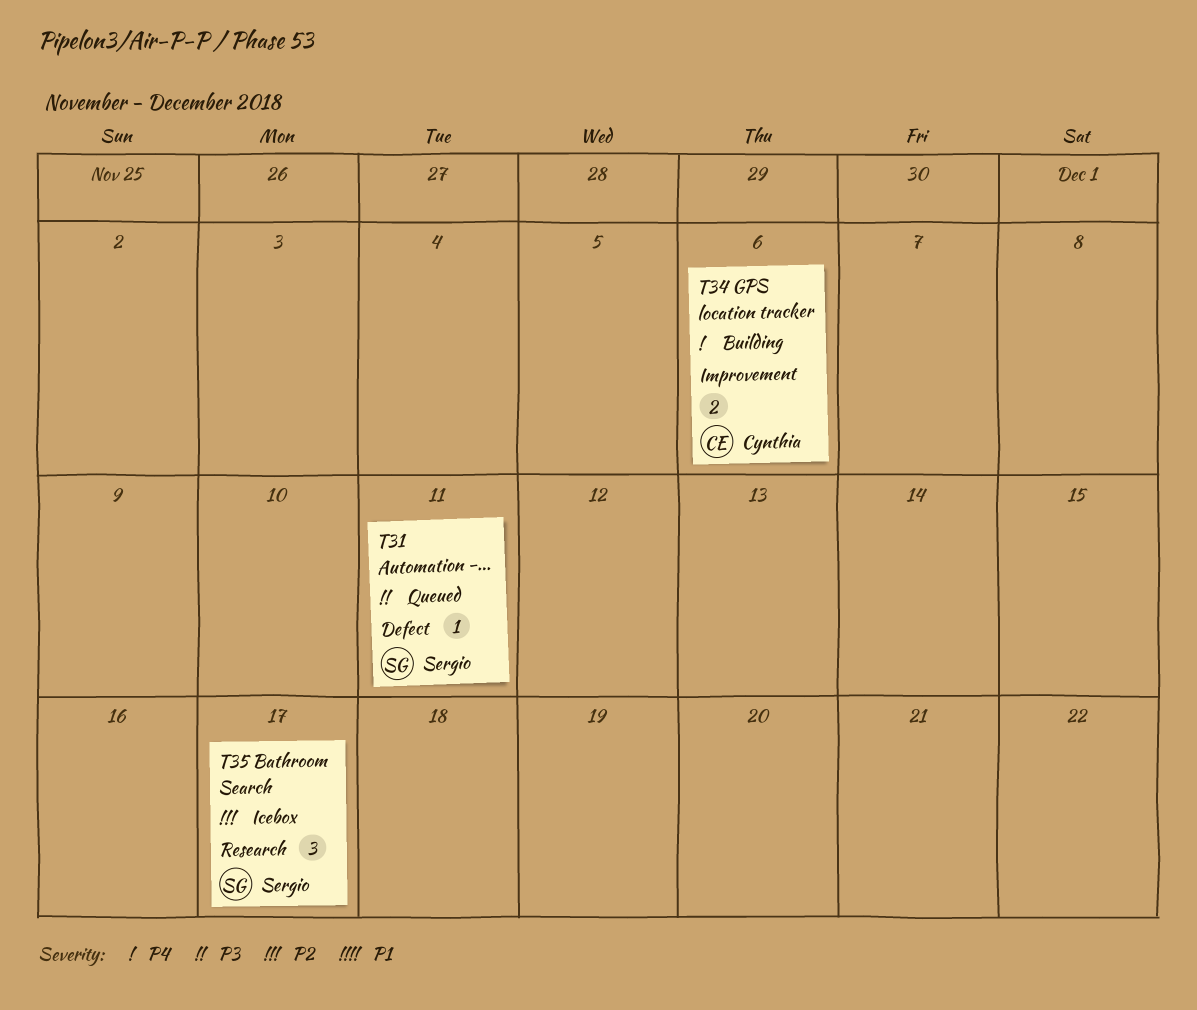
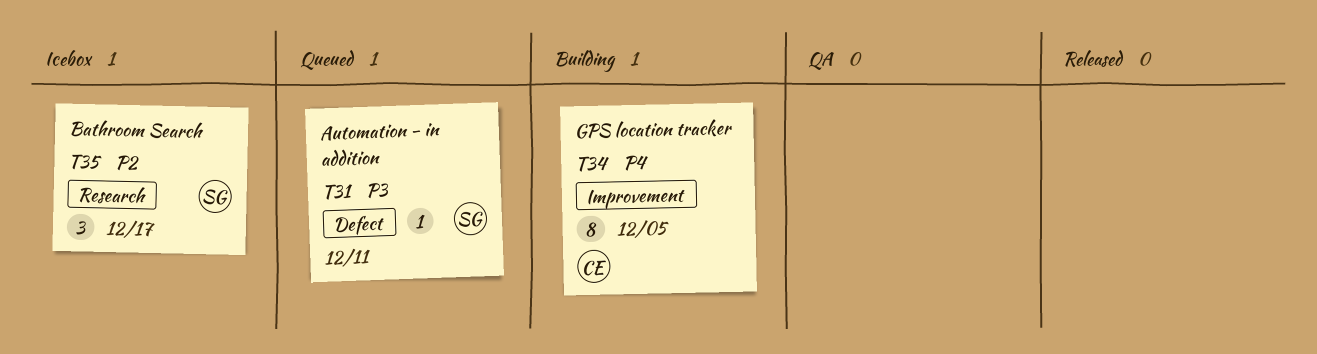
T34, estimate: 2 -> 8
T34, due: Dec 6 -> Dec 5

